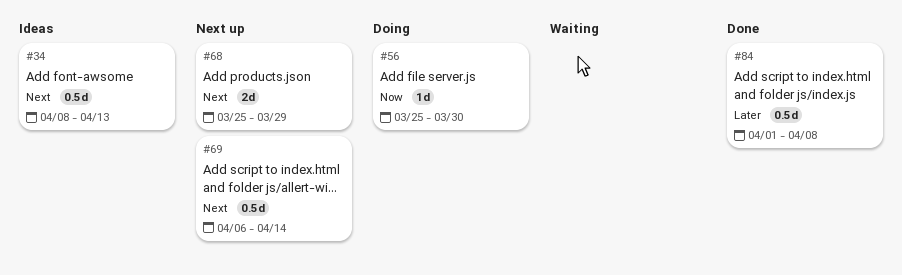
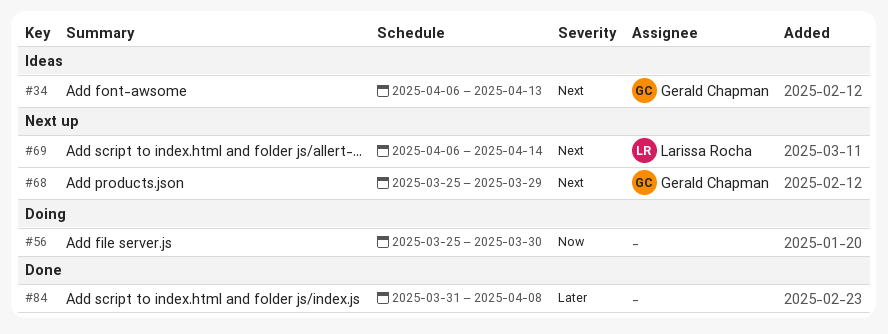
#34, start: Apr 8 -> Apr 6
#84, start: Apr 1 -> Mar 31

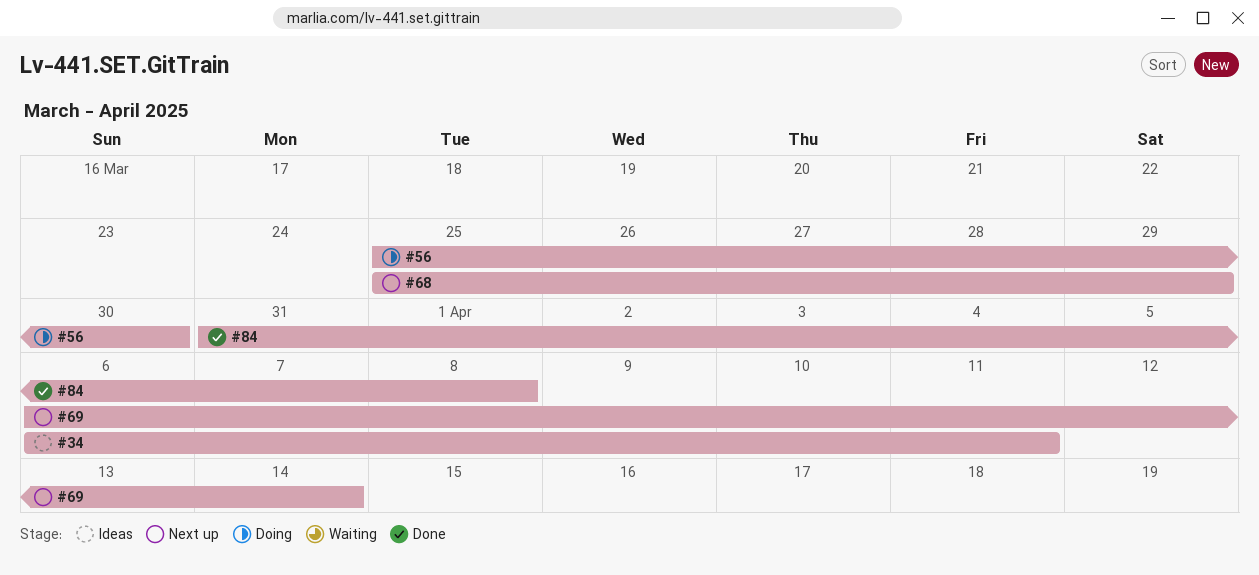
#34, due: Apr 13 -> Apr 11

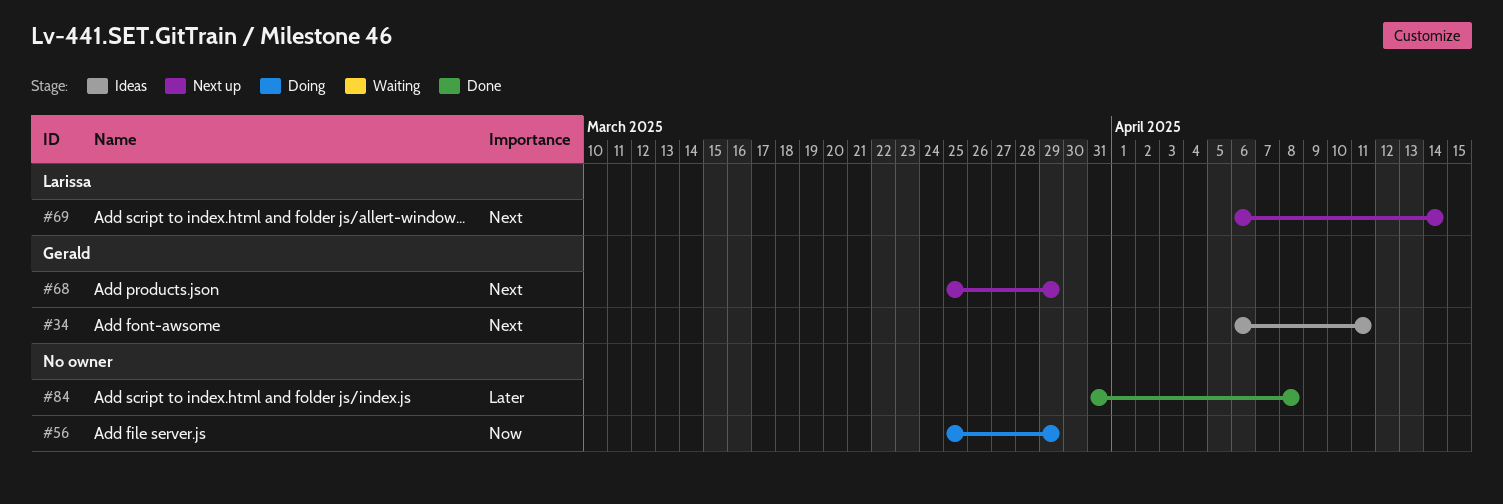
#56, due: Mar 30 -> Mar 29

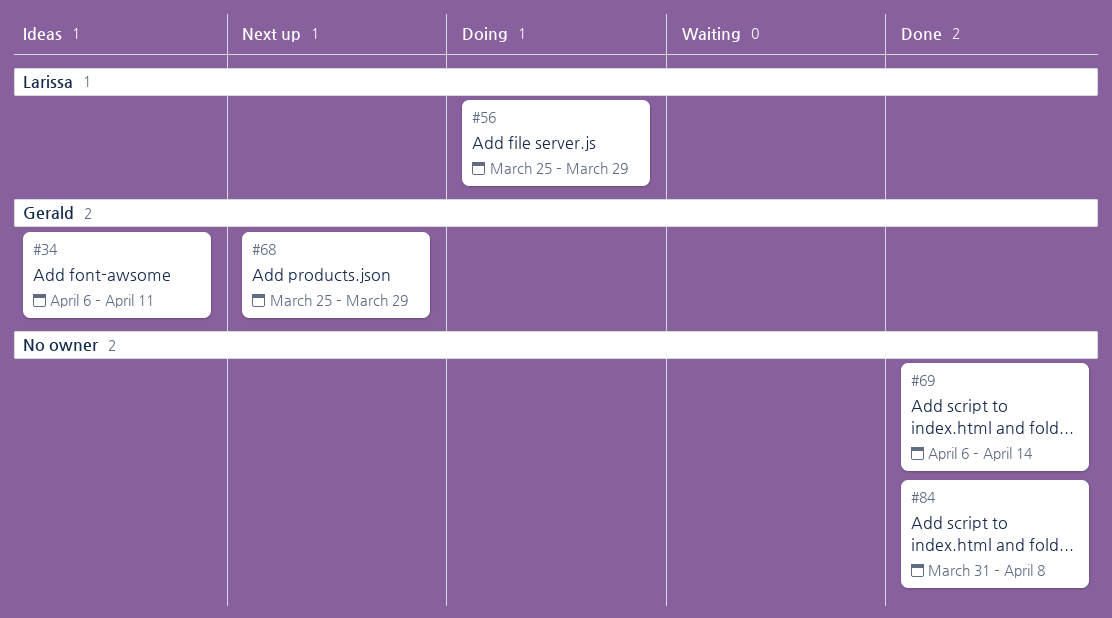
#56, owner: none -> Larissa
#69, status: Next up -> Done
#69, owner: Larissa -> none

